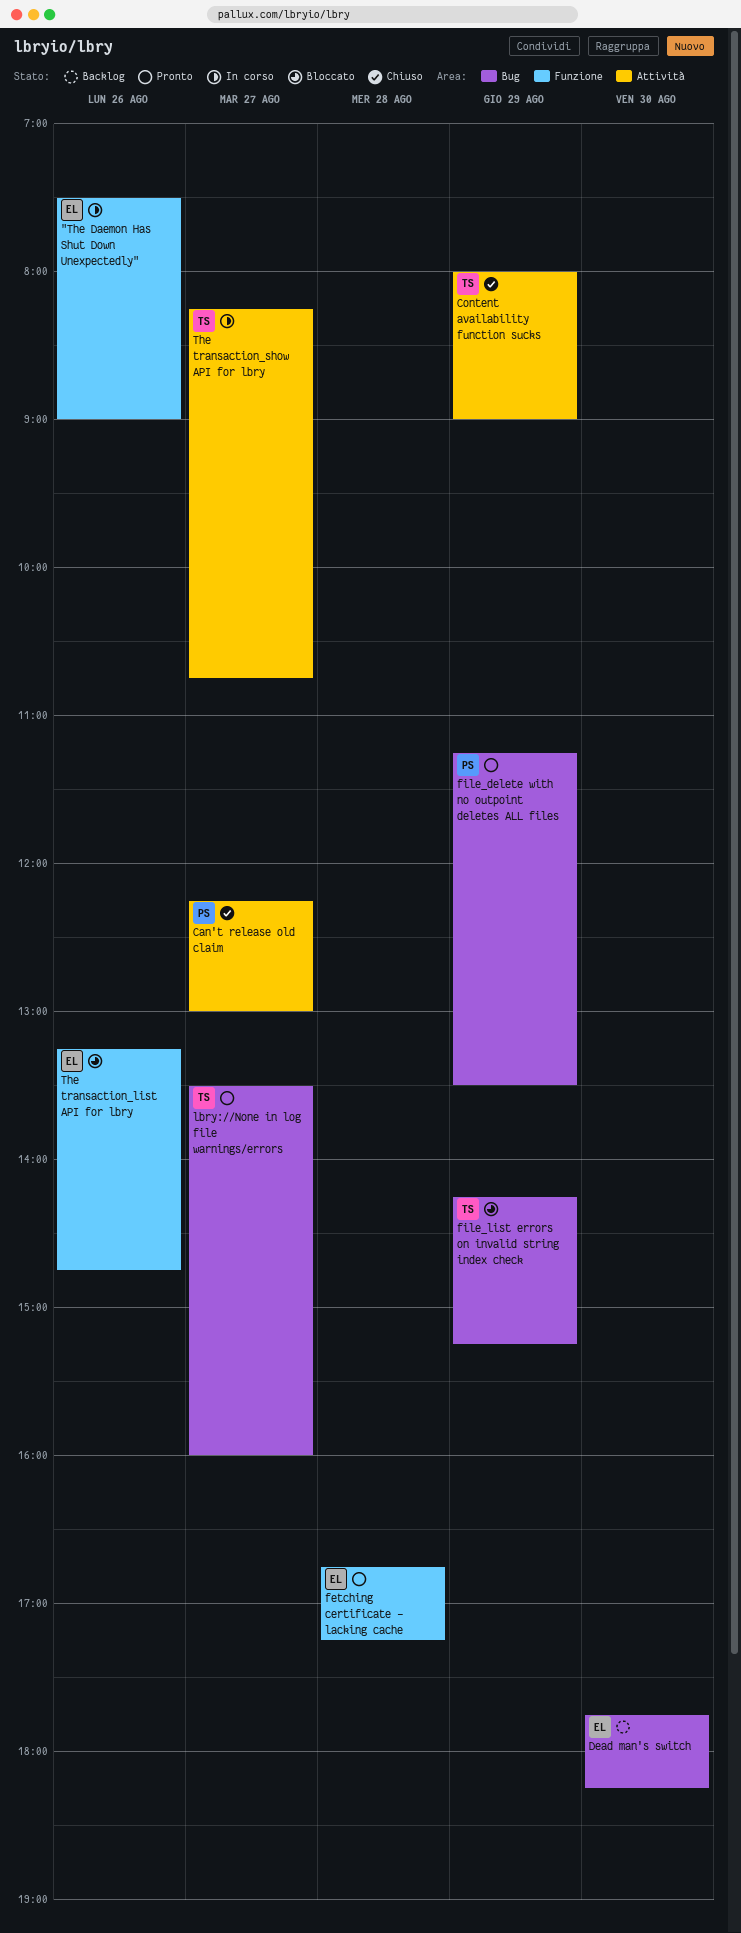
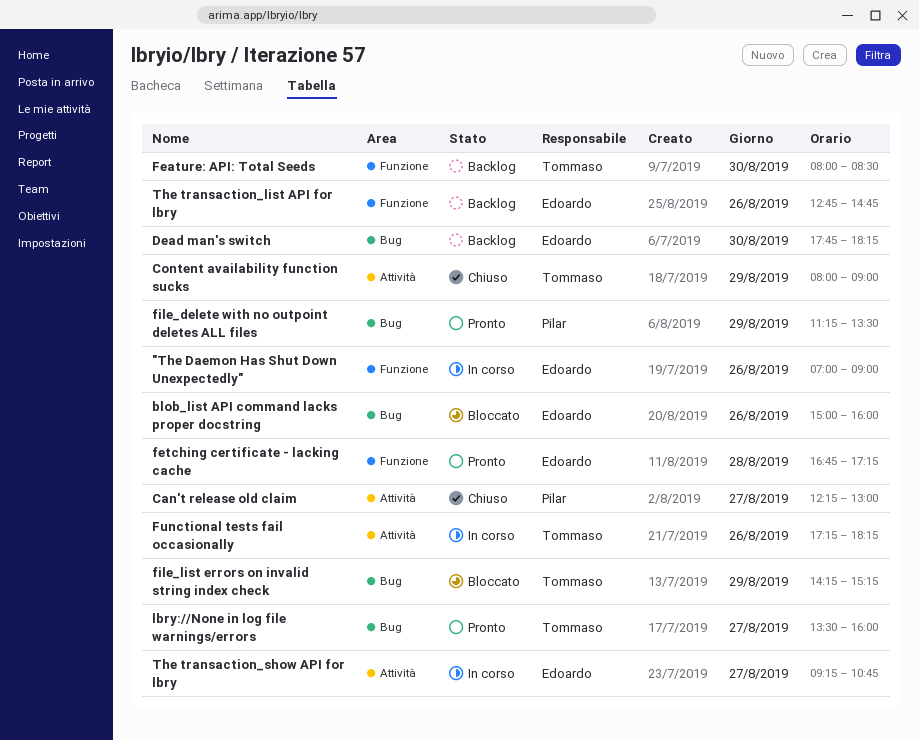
"The Daemon Has Shut Down Unexpectedly", begins: 07:30 -> 07:00
blob_list API command lacks proper docstring: none -> present
Feature: API: Total Seeds: none -> present
Functional tests fail occasionally: none -> present
The transaction_list API for lbry, status: Bloccato -> Backlog
The transaction_list API for lbry, begins: 13:15 -> 12:45
The transaction_show API for lbry, owner: Tommaso -> Edoardo
The transaction_show API for lbry, begins: 08:15 -> 09:15

